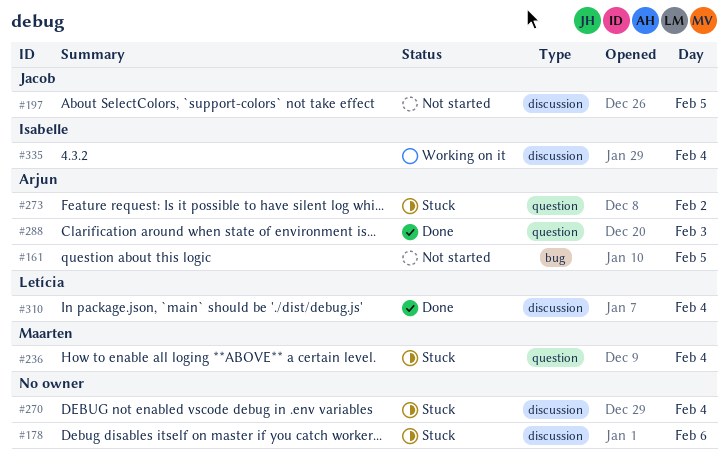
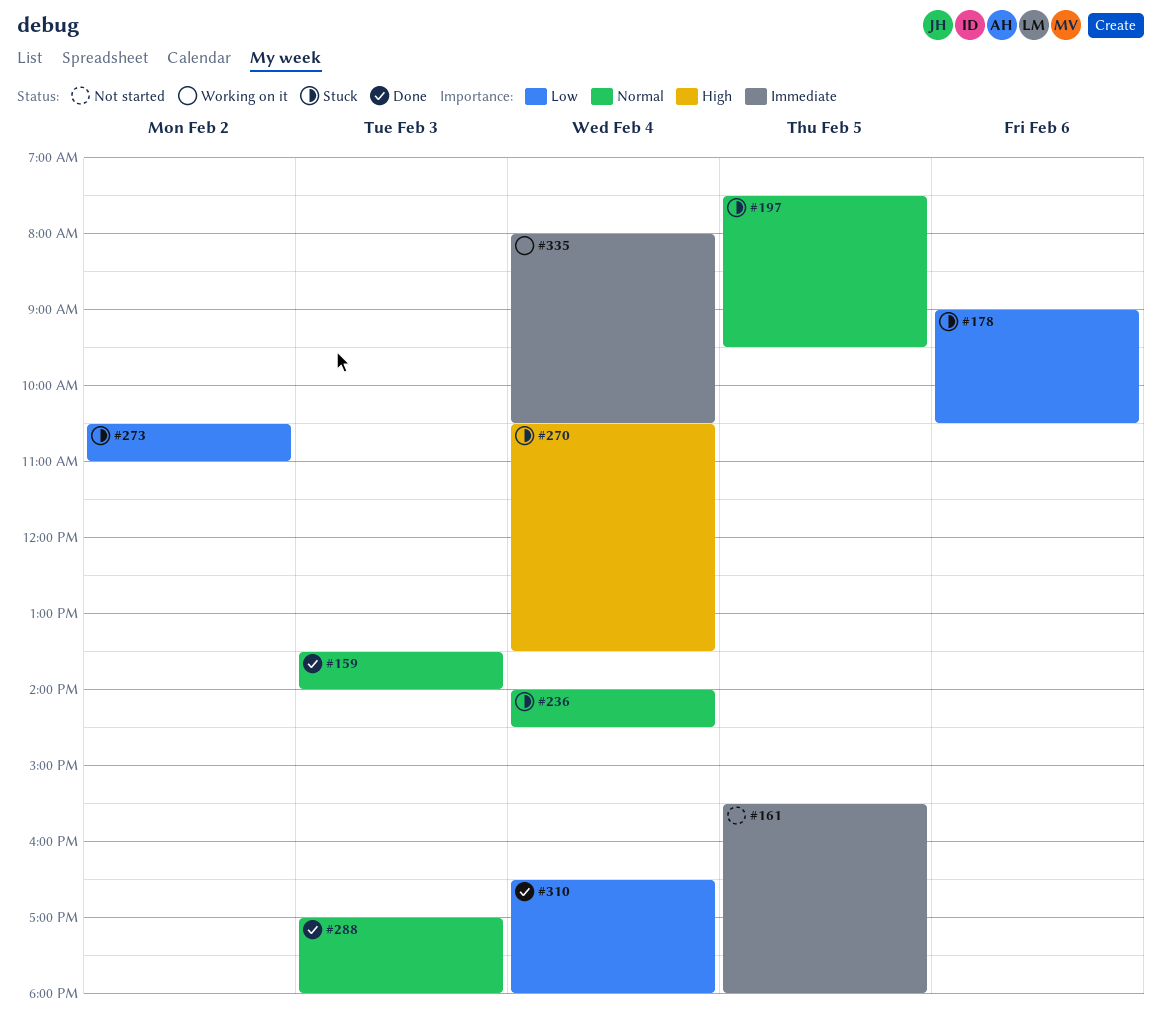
#159: none -> present
#197, status: Not started -> Stuck

